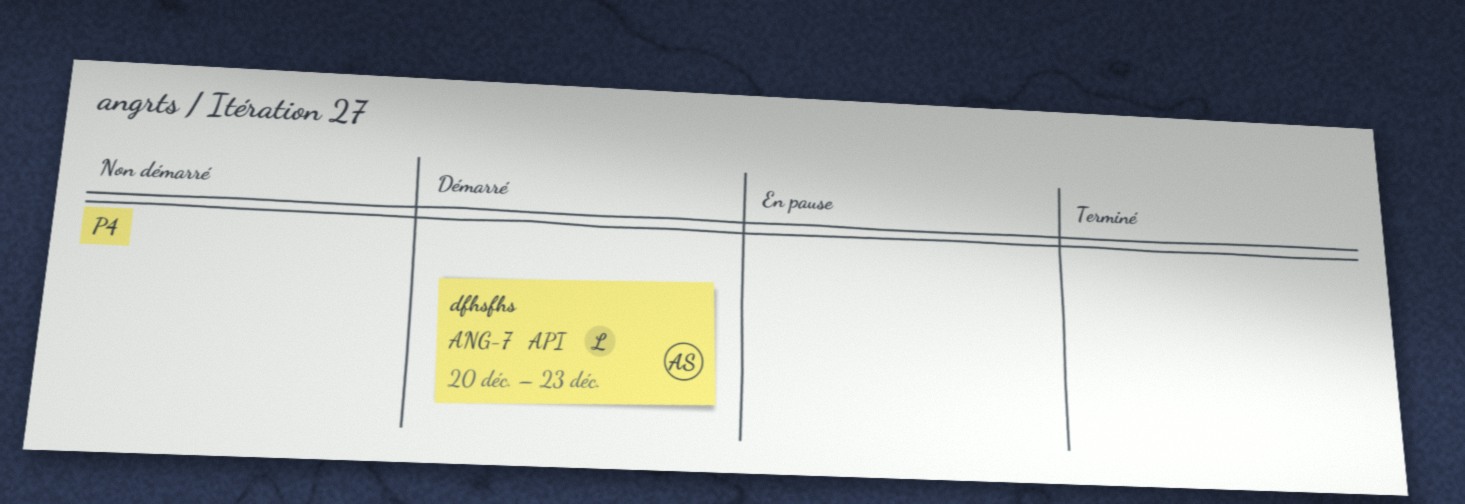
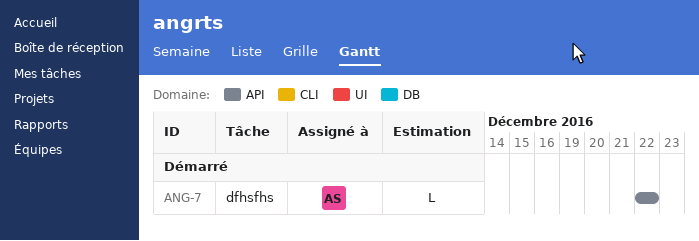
ANG-7, start: Dec 20 -> Dec 22
ANG-7, due: Dec 23 -> Dec 22

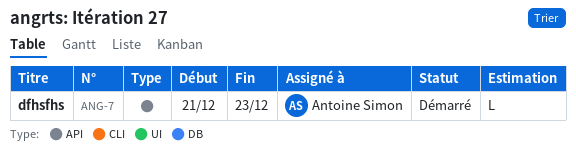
ANG-7, start: Dec 22 -> Dec 21
ANG-7, due: Dec 22 -> Dec 23

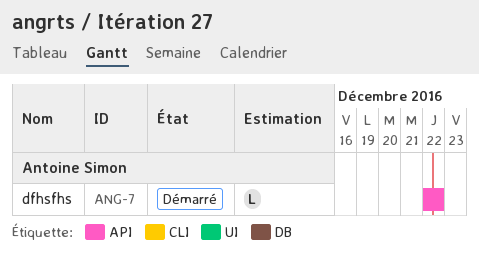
ANG-7, start: Dec 21 -> Dec 22
ANG-7, due: Dec 23 -> Dec 22

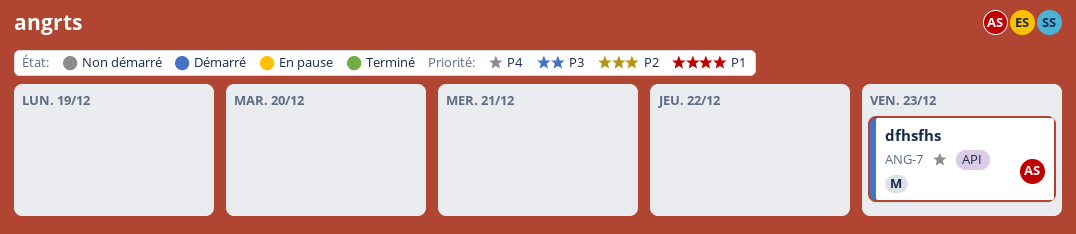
ANG-7, estimate: L -> M
ANG-7, due: Dec 22 -> Dec 23

